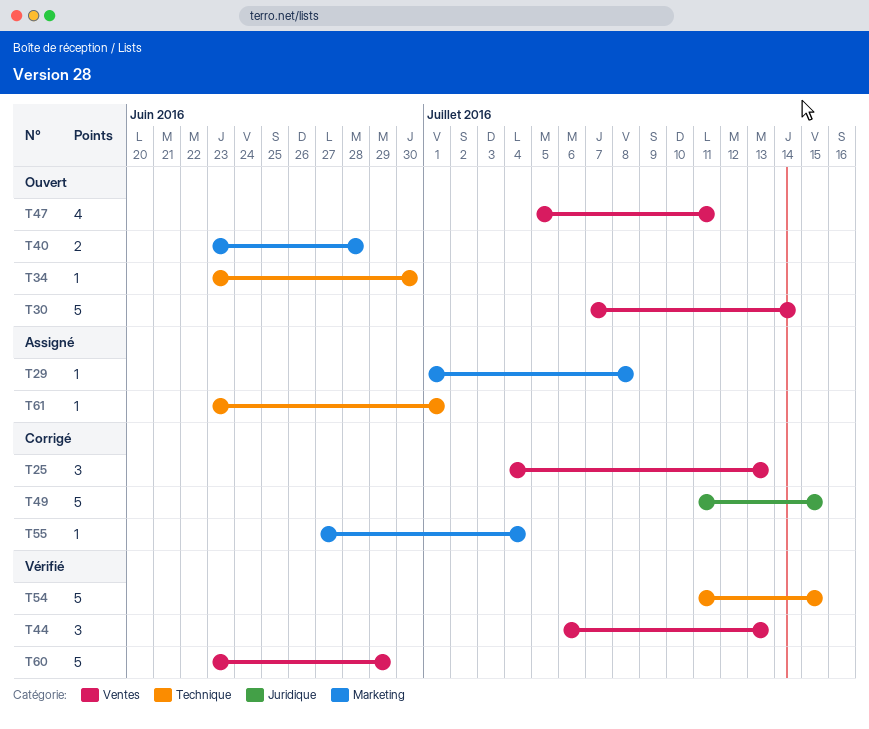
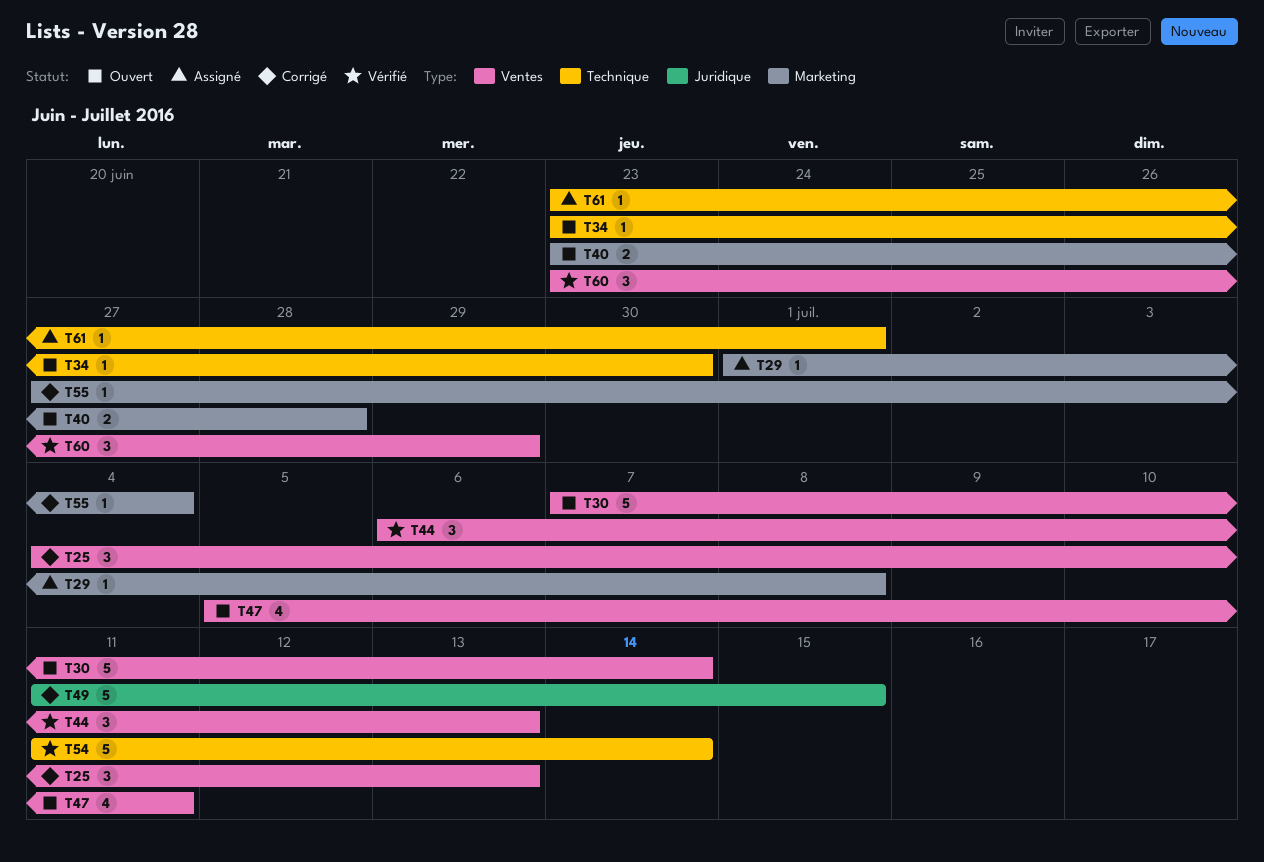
T54, due: Jul 15 -> Jul 14
T60, estimate: 5 -> 3

